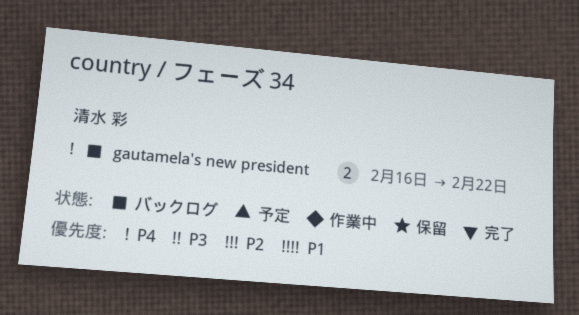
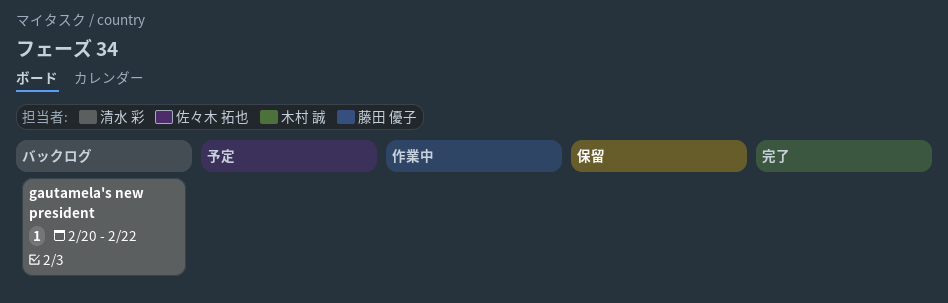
gautamela's new president, estimate: 2 -> 1
gautamela's new president, start: Feb 16 -> Feb 20

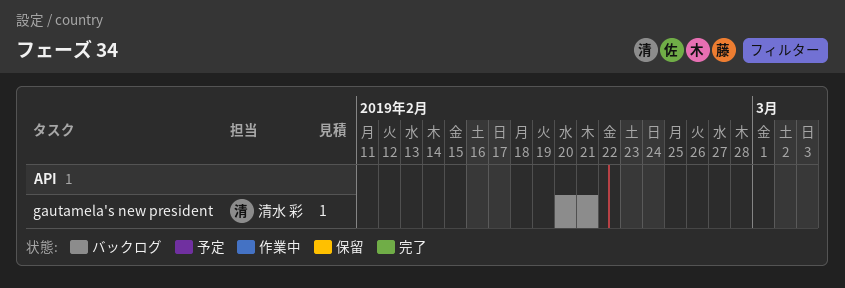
gautamela's new president, due: Feb 22 -> Feb 21

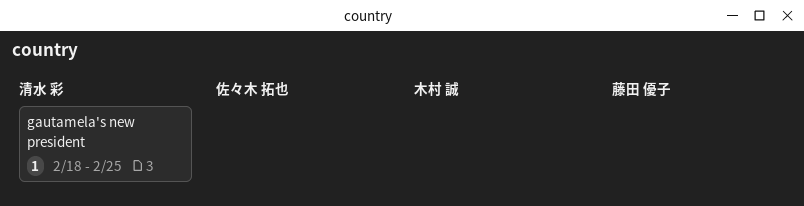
gautamela's new president, start: Feb 20 -> Feb 18
gautamela's new president, due: Feb 21 -> Feb 25

